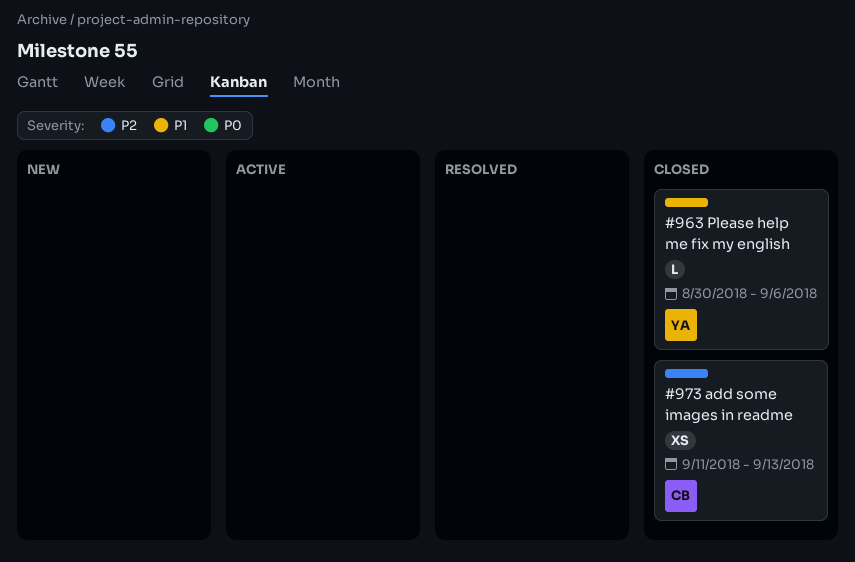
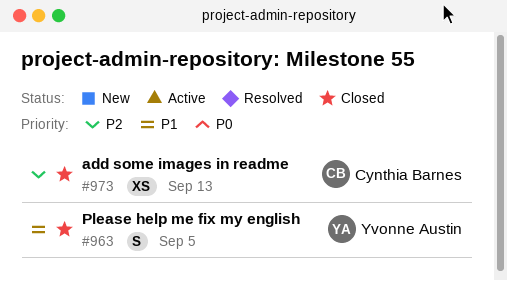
#963, estimate: L -> S
#963, due: Sep 6 -> Sep 5

